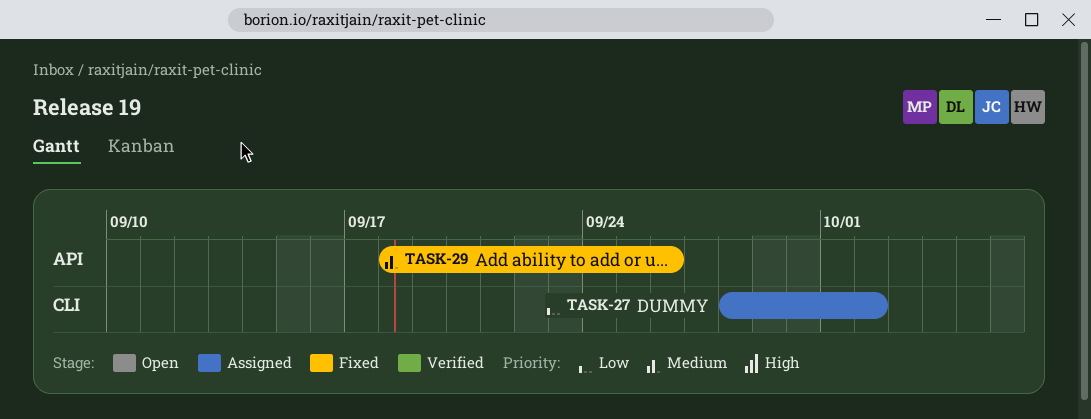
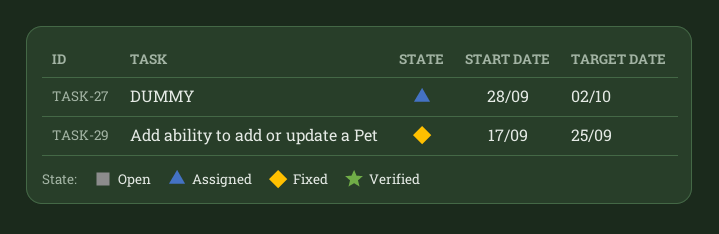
TASK-29, start: Sep 18 -> Sep 17
TASK-29, due: Sep 26 -> Sep 25

